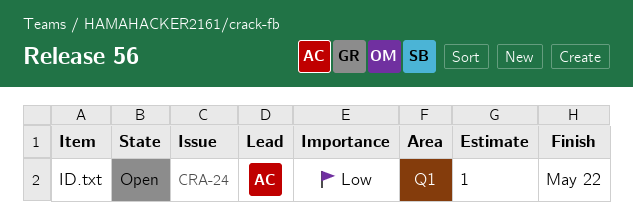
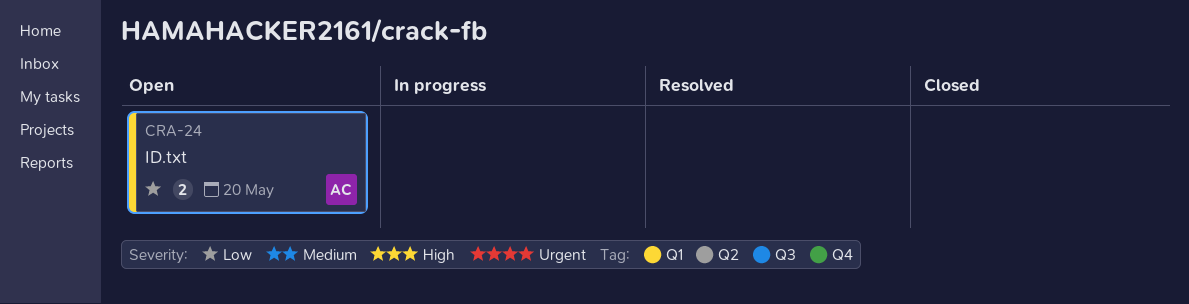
CRA-24, estimate: 1 -> 2
CRA-24, due: May 22 -> May 20

